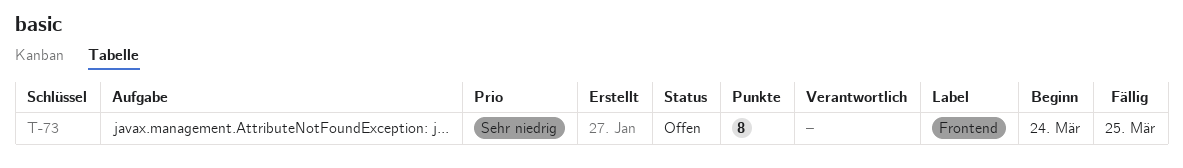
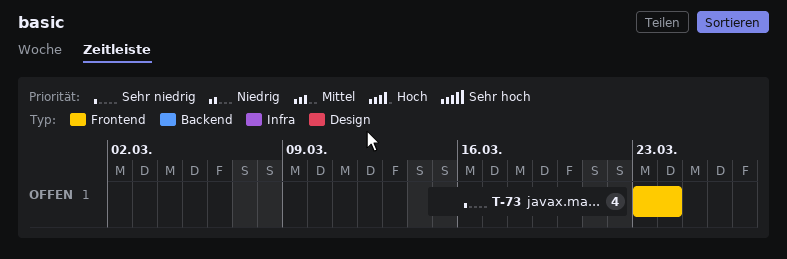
T-73, estimate: 8 -> 4
T-73, start: Mar 24 -> Mar 23
T-73, due: Mar 25 -> Mar 24

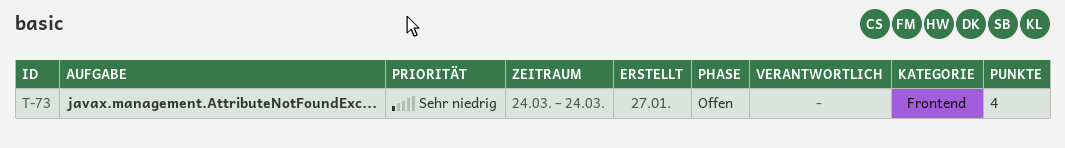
T-73, start: Mar 23 -> Mar 24

